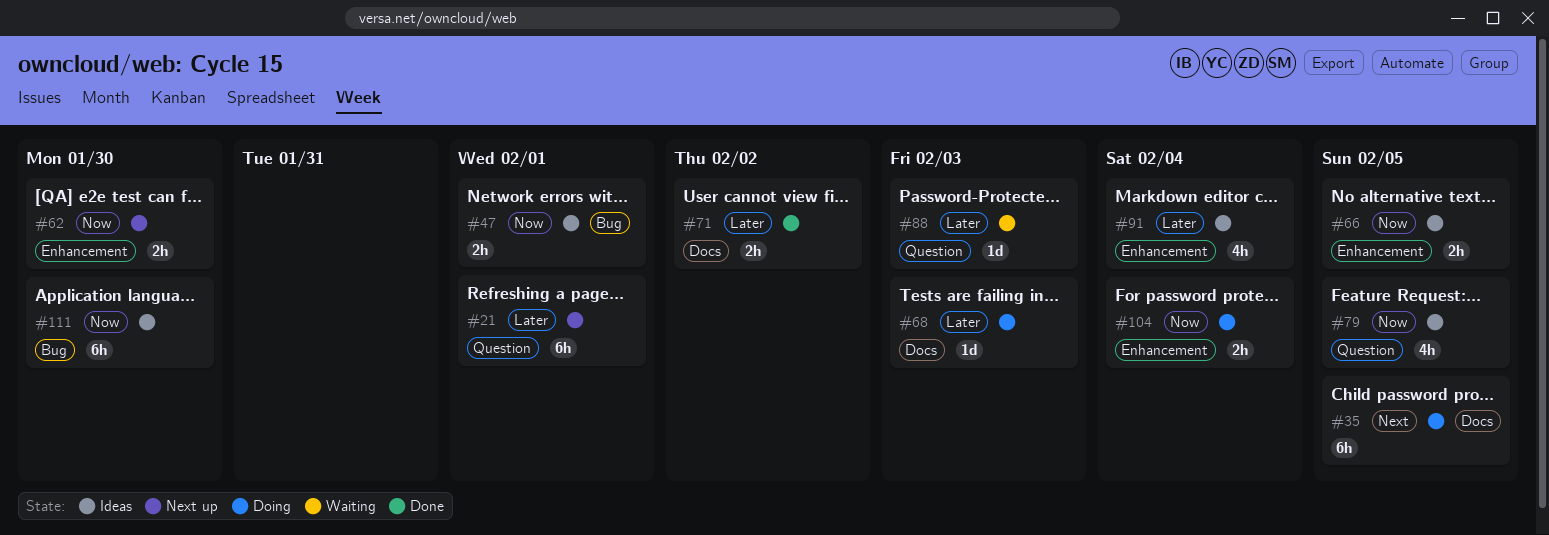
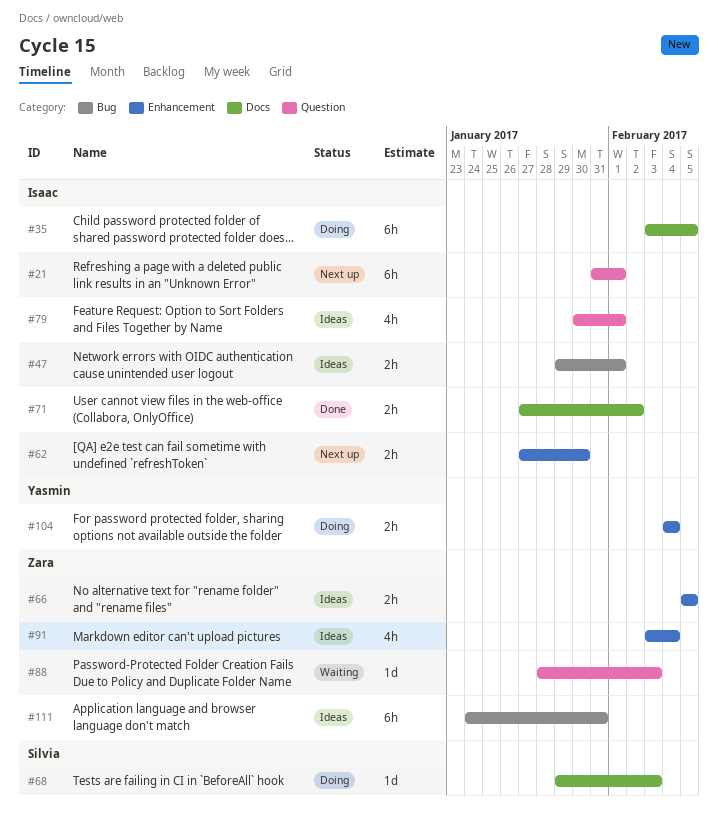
#79, due: Feb 5 -> Feb 1
#111, due: Jan 30 -> Jan 31

